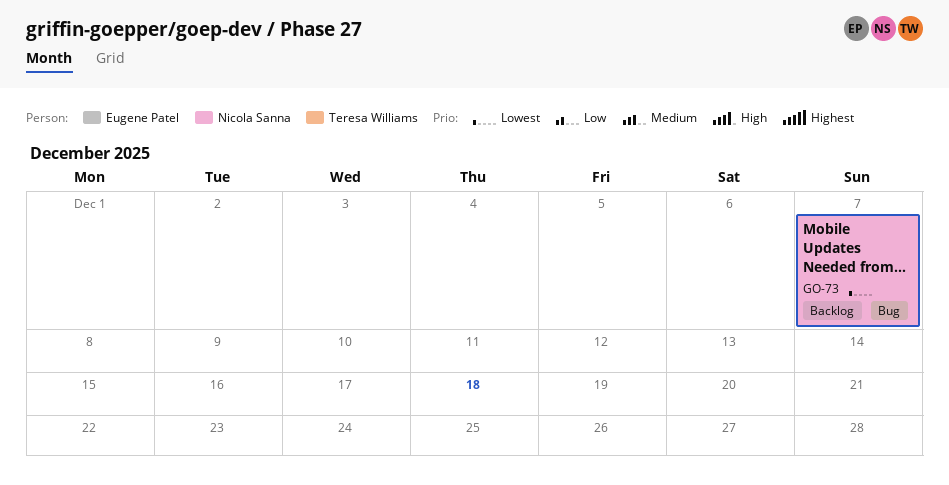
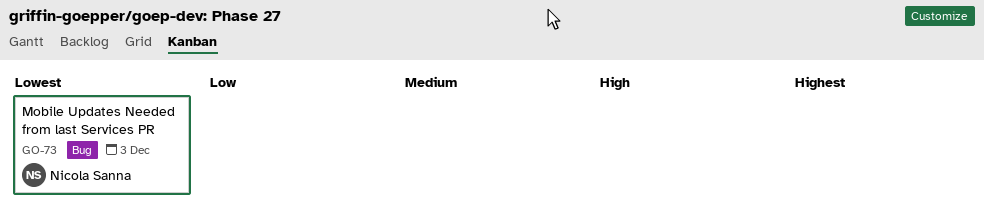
GO-73, due: Dec 7 -> Dec 3

